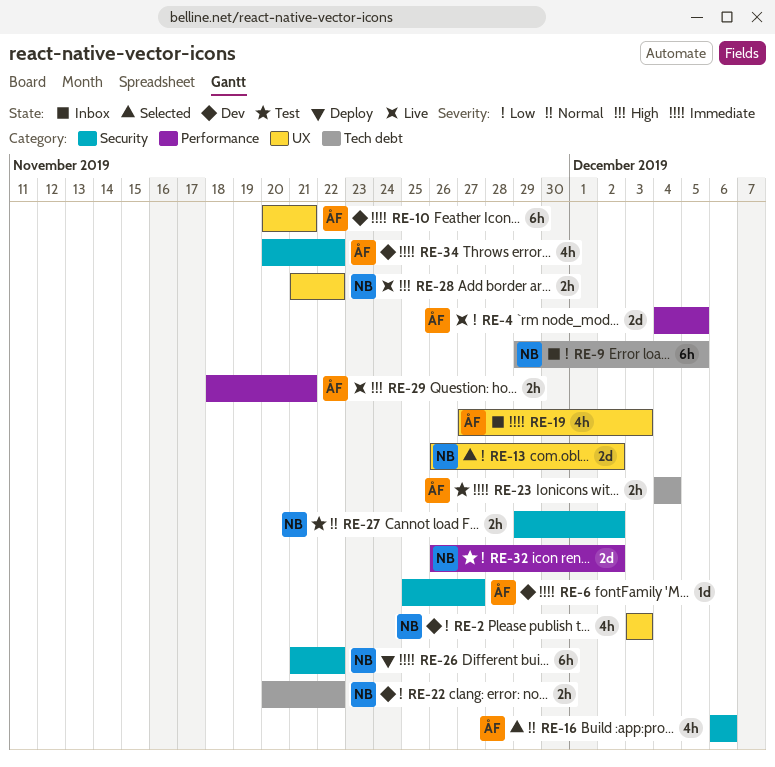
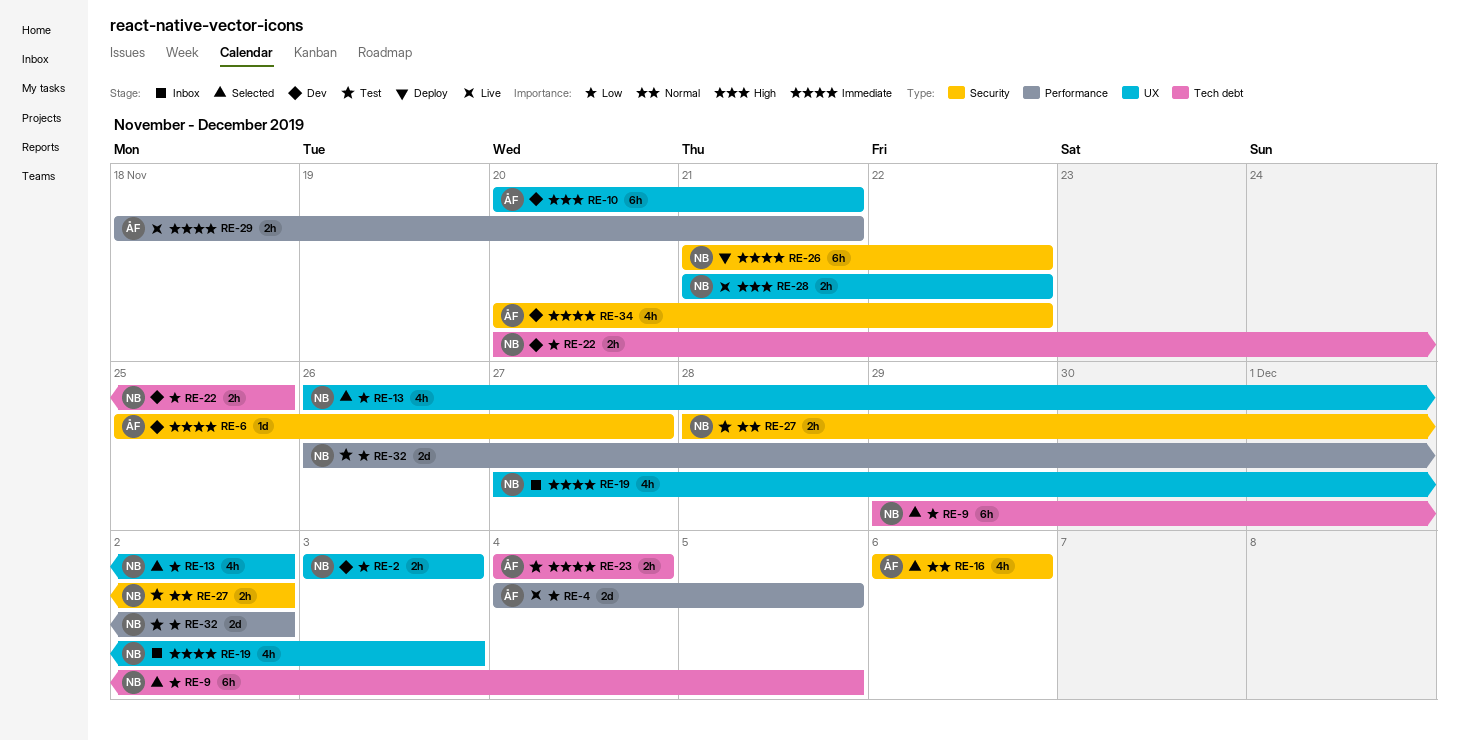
RE-2, estimate: 4h -> 2h
RE-9, status: Inbox -> Selected
RE-10, priority: Immediate -> High
RE-13, estimate: 2d -> 4h
RE-19, owner: ÅF -> NB
RE-22, due: Nov 22 -> Nov 25
RE-27, start: Nov 29 -> Nov 28
RE-29, priority: High -> Immediate

